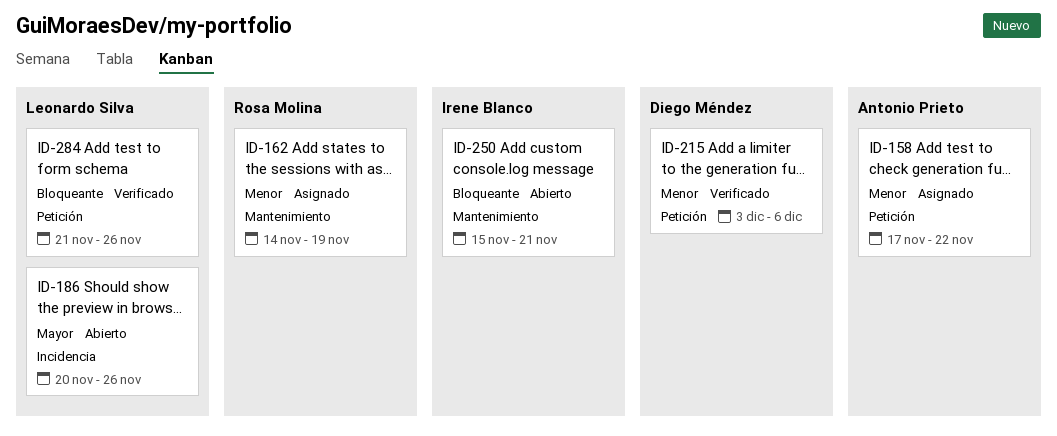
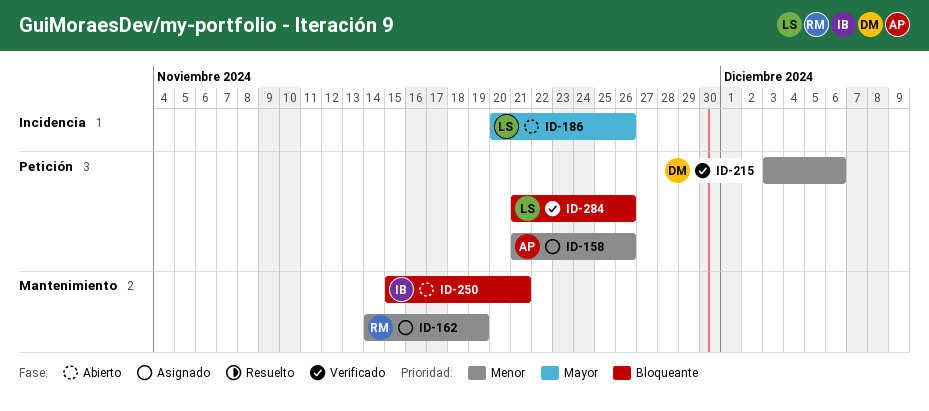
ID-158, start: Nov 17 -> Nov 21
ID-158, due: Nov 22 -> Nov 26

